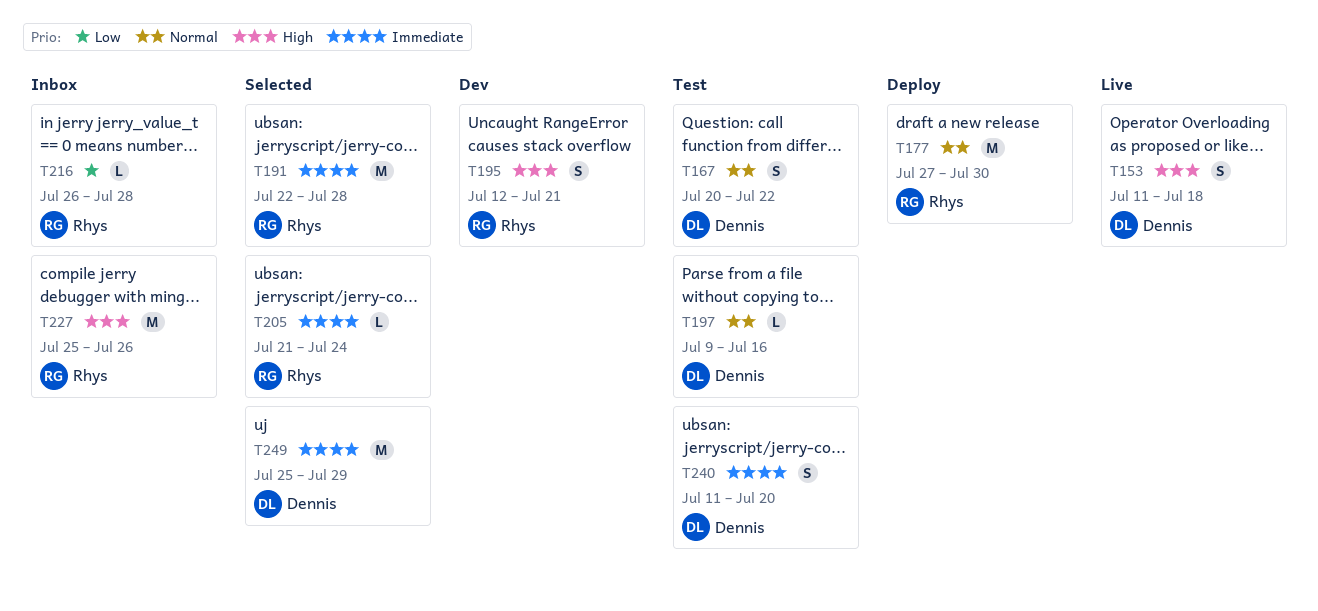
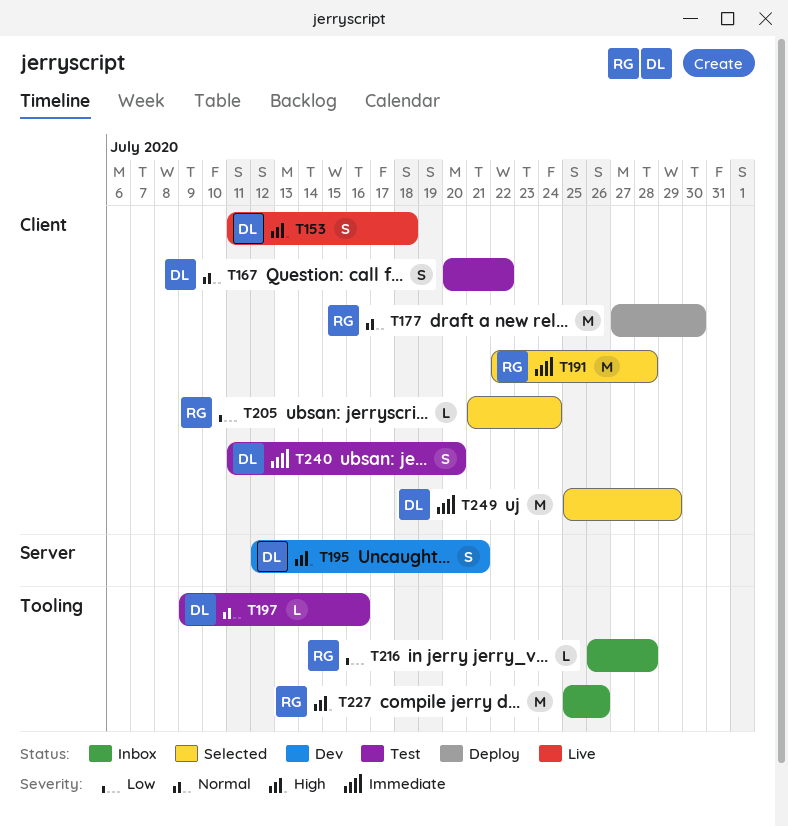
T195, owner: Rhys -> Dennis
T205, priority: Immediate -> Low

